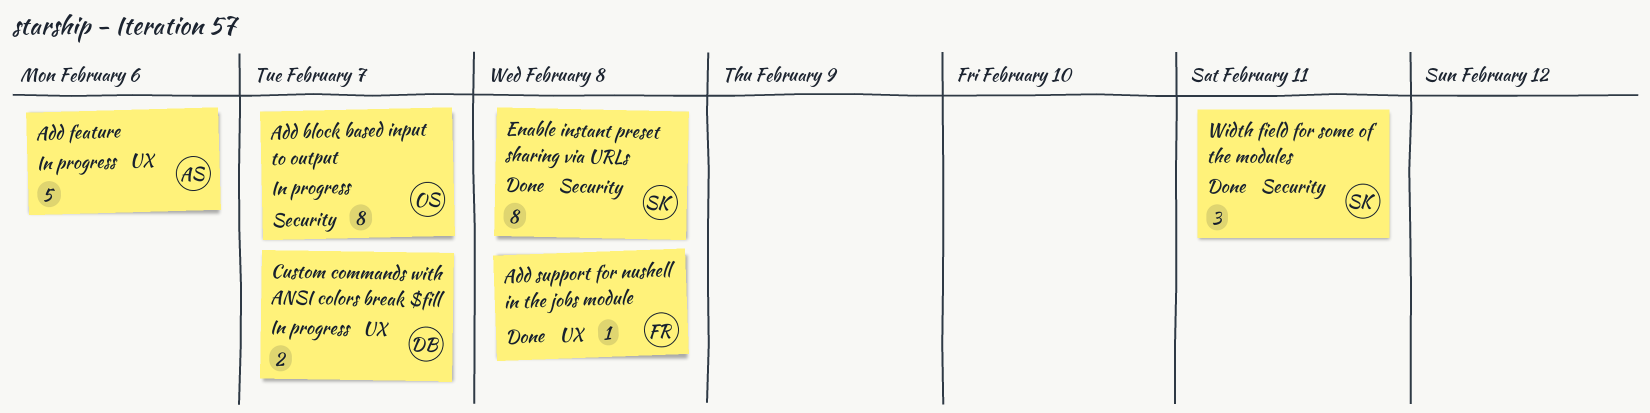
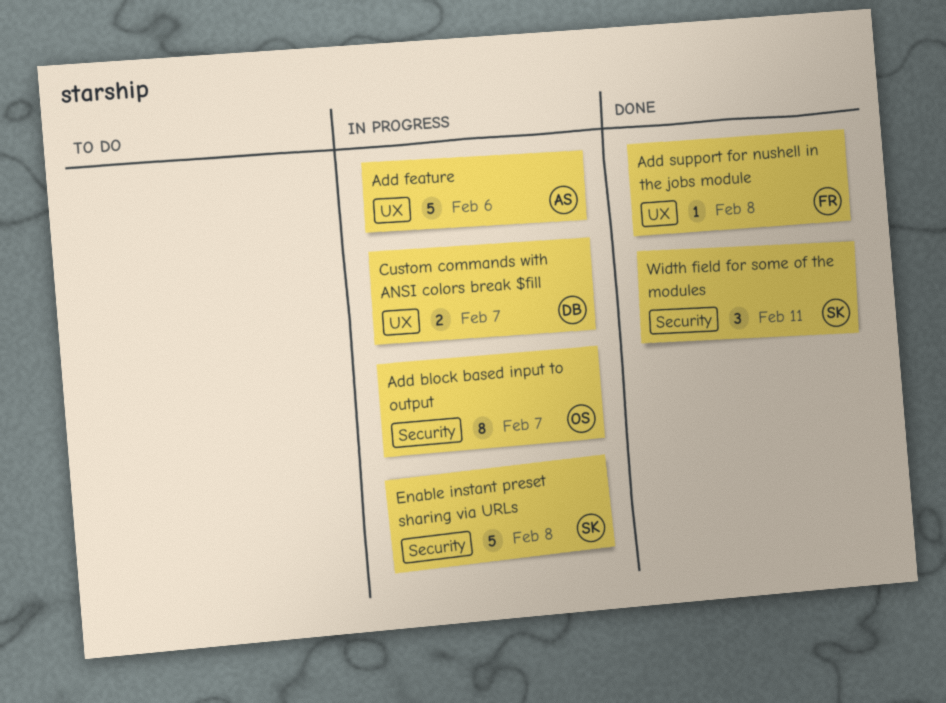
Enable instant preset sharing via URLs, status: Done -> In progress
Enable instant preset sharing via URLs, estimate: 8 -> 5

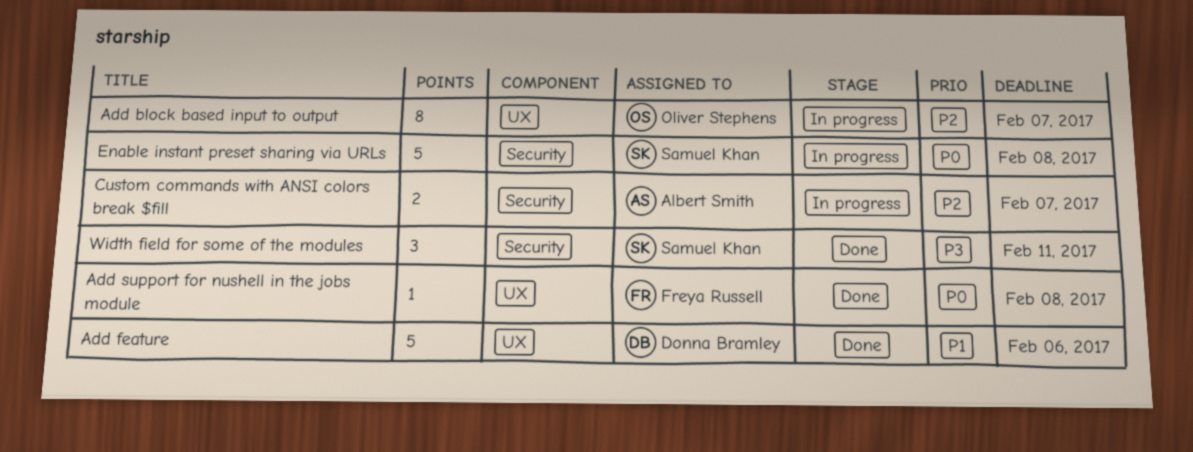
Add block based input to output, label: Security -> UX
Add feature, status: In progress -> Done
Add feature, owner: Albert Smith -> Donna Bramley
Custom commands with ANSI colors break $fill, owner: Donna Bramley -> Albert Smith
Custom commands with ANSI colors break $fill, label: UX -> Security

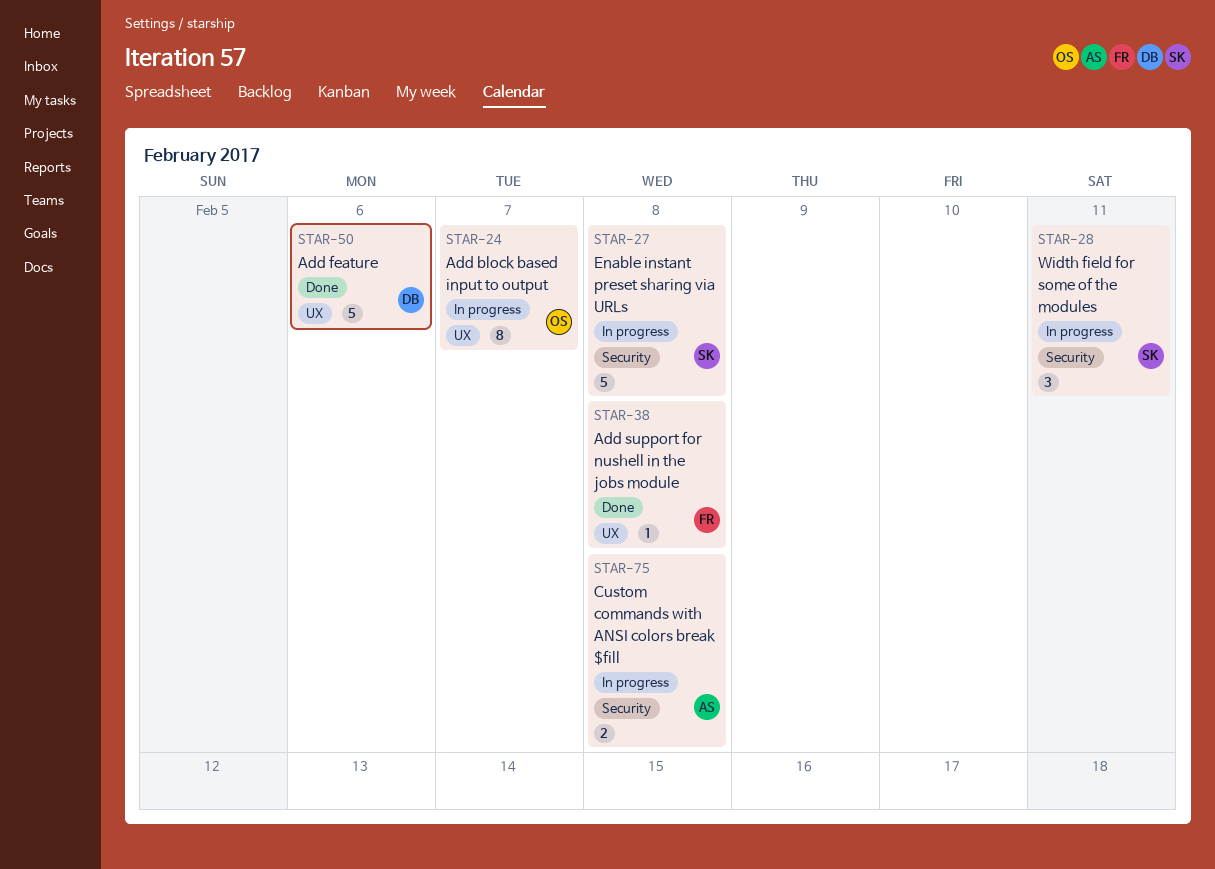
Custom commands with ANSI colors break $fill, due: Feb 7 -> Feb 8
Width field for some of the modules, status: Done -> In progress

